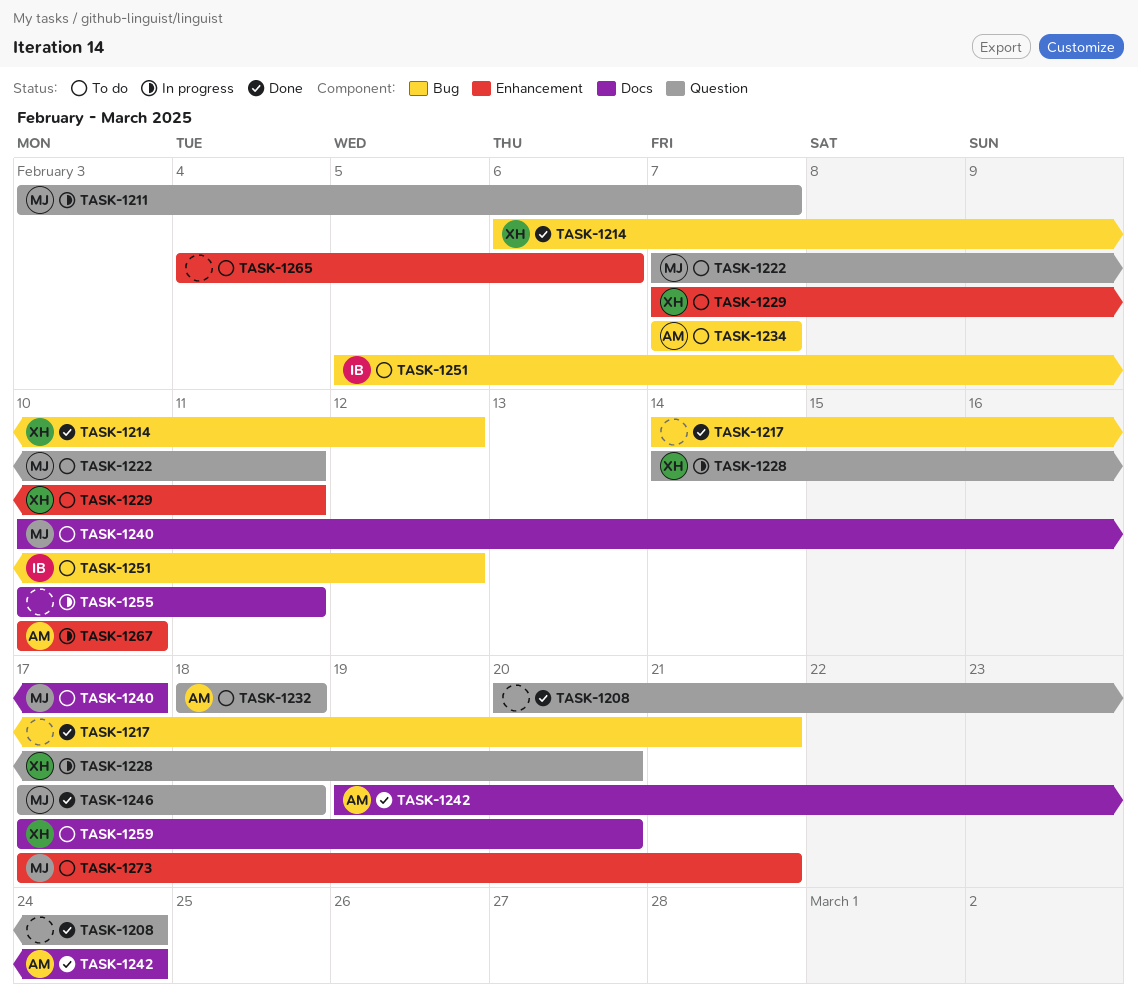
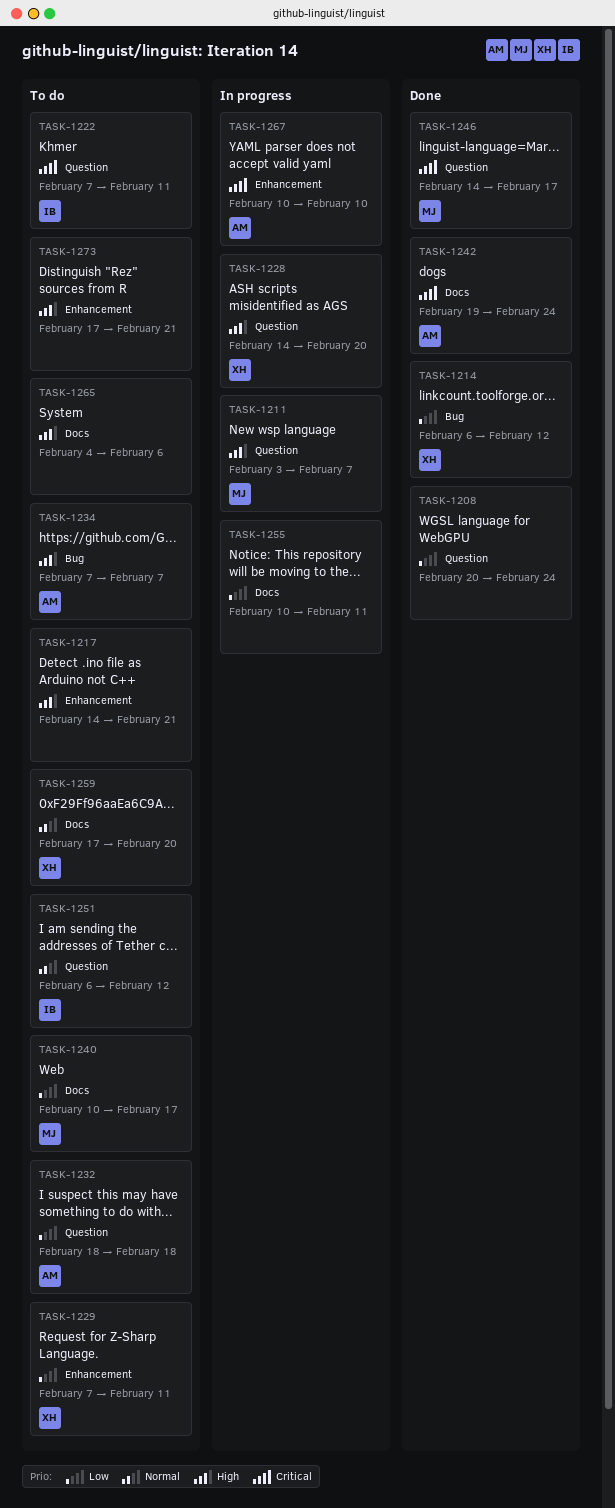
TASK-1217, status: Done -> To do
TASK-1217, label: Bug -> Enhancement
TASK-1222, owner: MJ -> IB
TASK-1246, start: Feb 17 -> Feb 14
TASK-1246, due: Feb 18 -> Feb 17
TASK-1251, label: Bug -> Question
TASK-1251, start: Feb 5 -> Feb 6
TASK-1265, label: Enhancement -> Docs
TASK-1273, owner: MJ -> none

